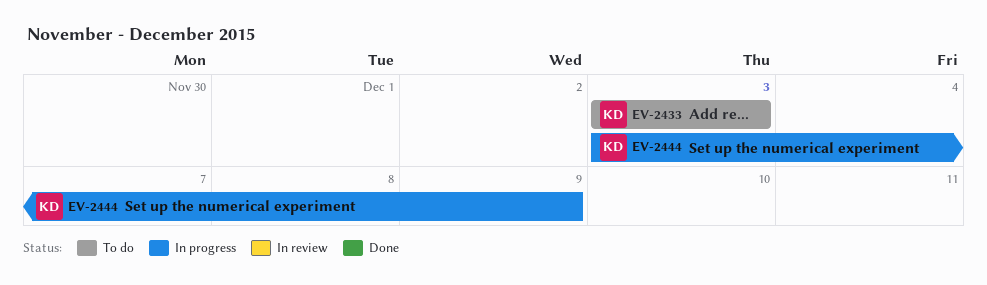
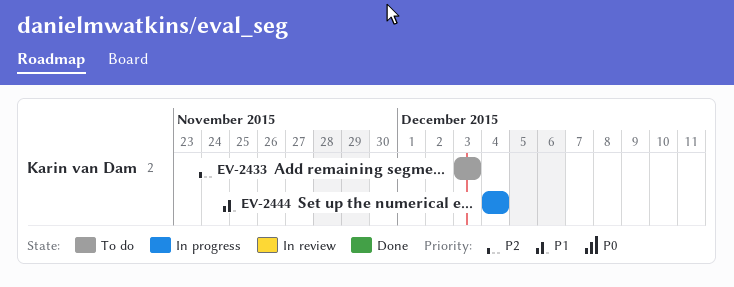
EV-2444, start: Dec 3 -> Dec 4
EV-2444, due: Dec 9 -> Dec 4

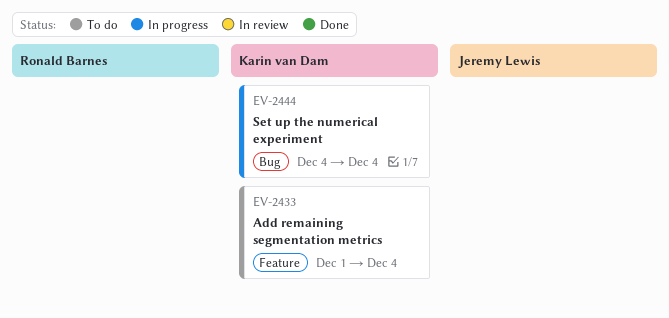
EV-2433, start: Dec 3 -> Dec 1
EV-2433, due: Dec 3 -> Dec 4

